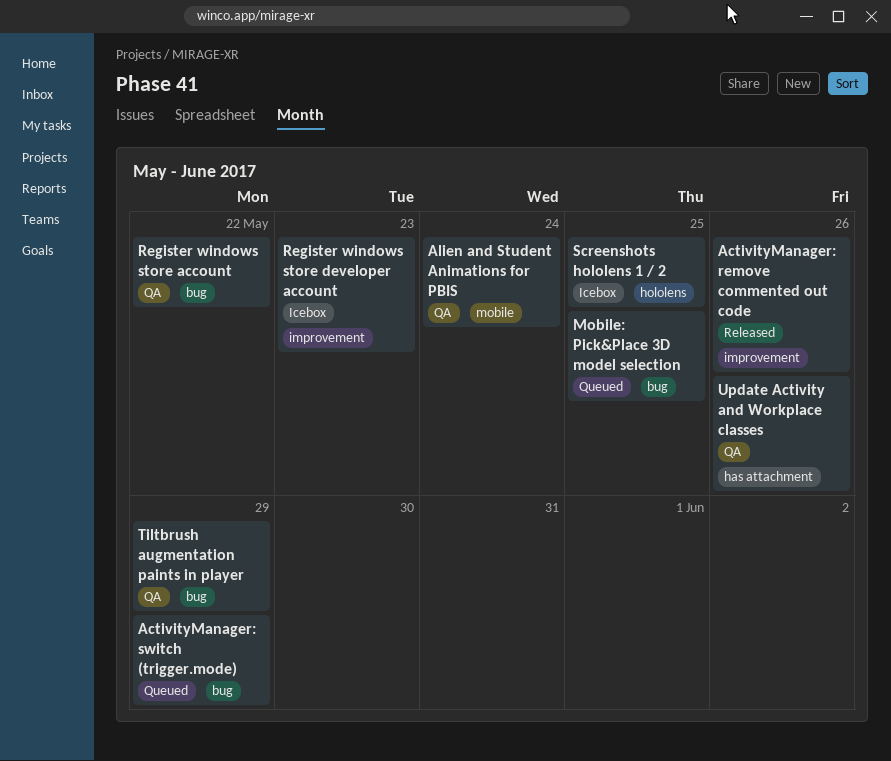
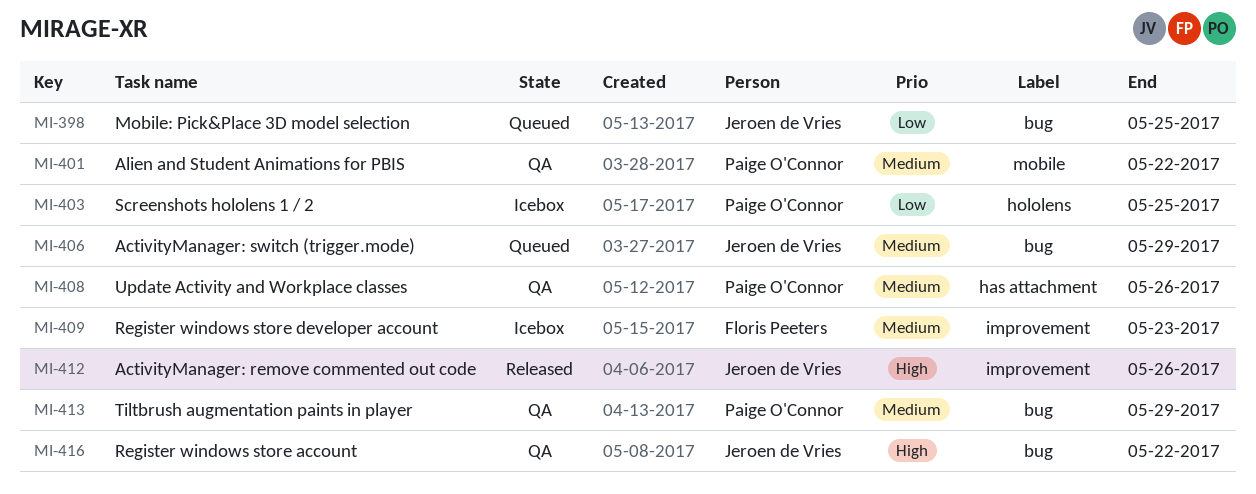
Alien and Student Animations for PBIS, due: May 24 -> May 22

